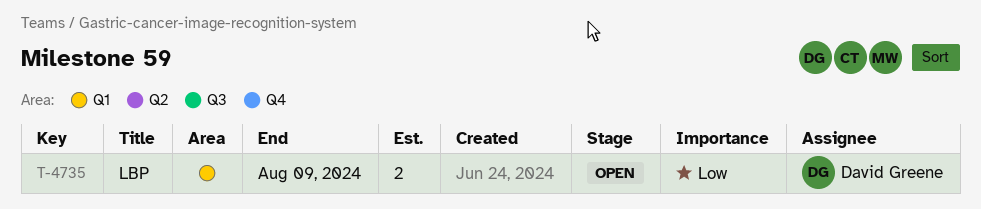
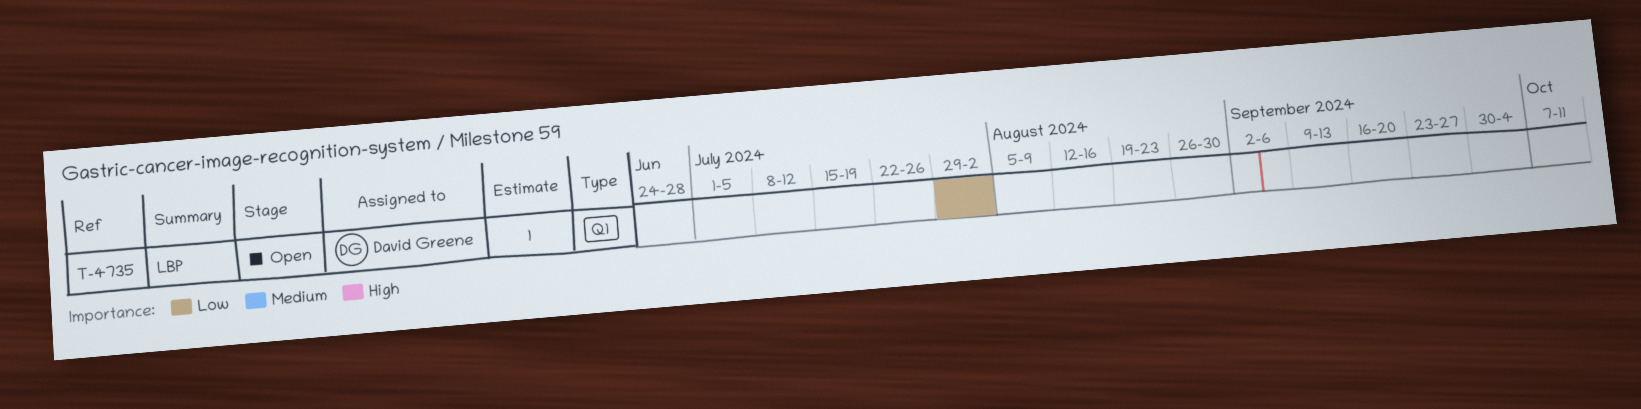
T-4735, estimate: 2 -> 1
T-4735, due: Aug 9 -> Aug 2

